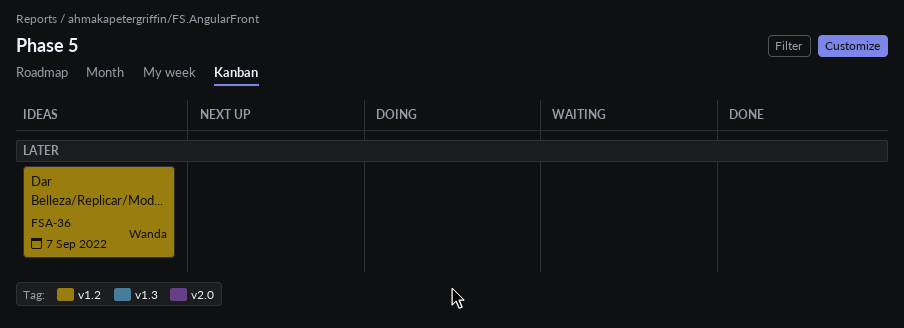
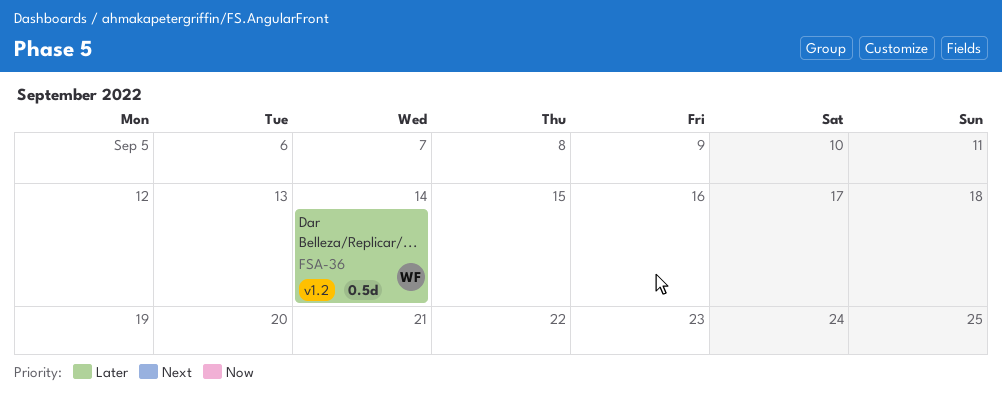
FSA-36, due: Sep 7 -> Sep 14

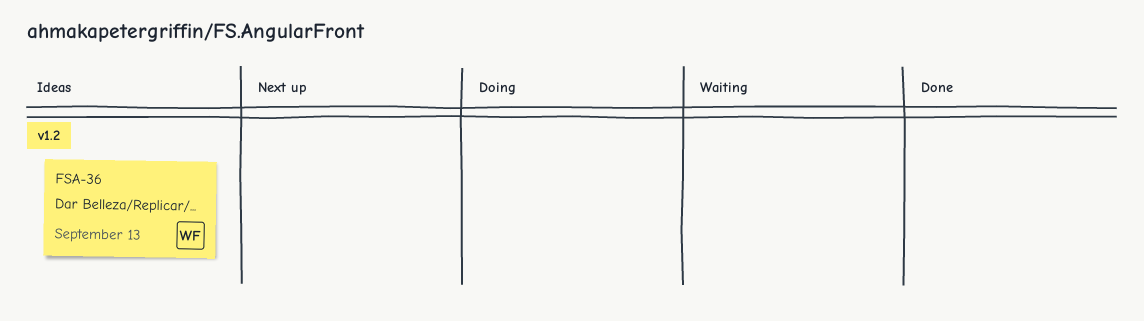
FSA-36, due: Sep 14 -> Sep 13

